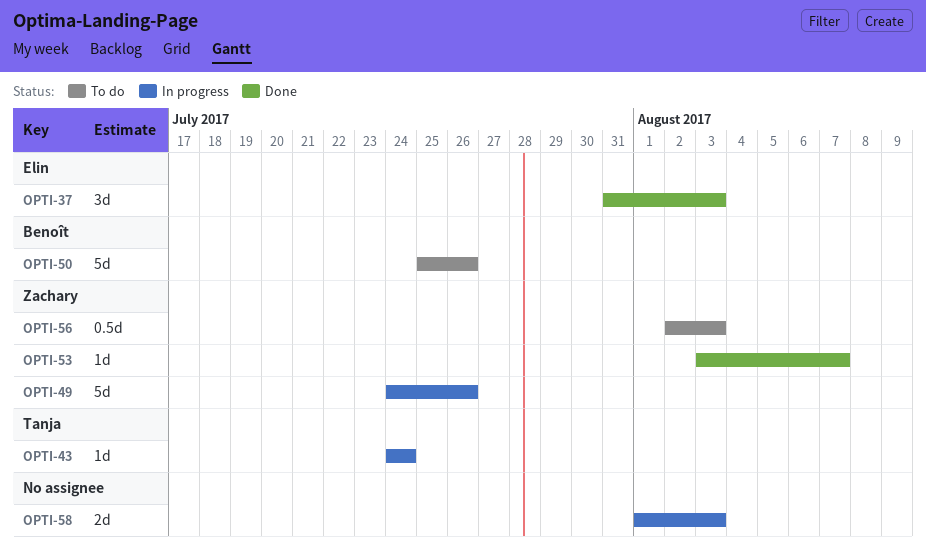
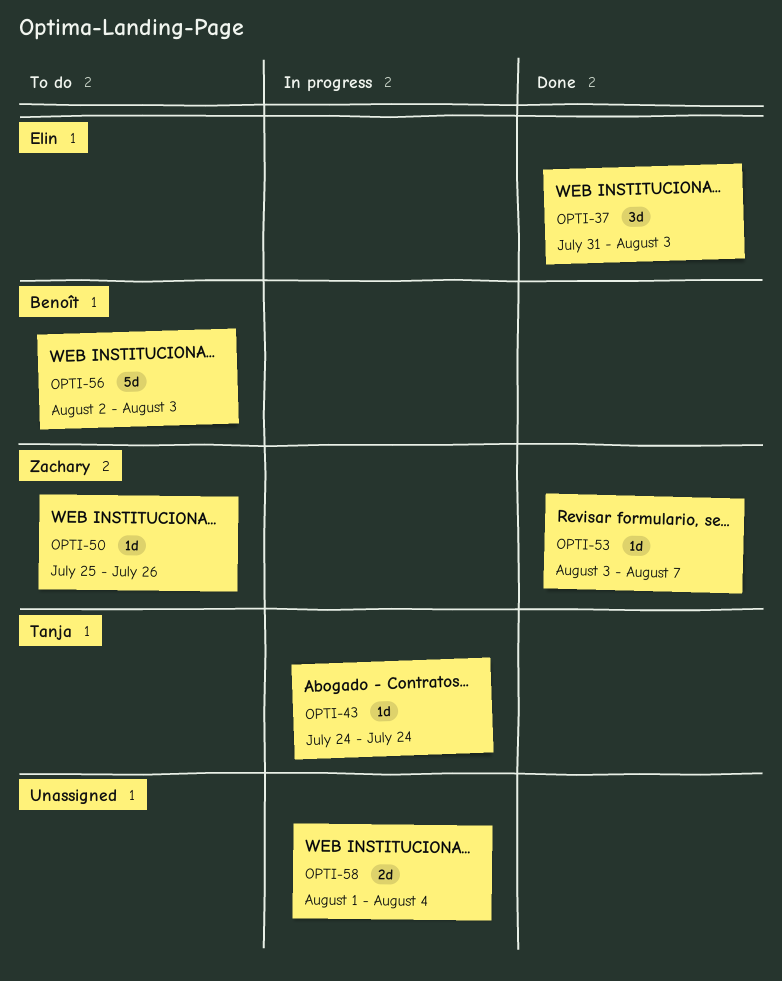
OPTI-49: present -> none
OPTI-50, owner: Benoît -> Zachary
OPTI-50, estimate: 5d -> 1d
OPTI-56, owner: Zachary -> Benoît
OPTI-56, estimate: 0.5d -> 5d
OPTI-58, due: Aug 3 -> Aug 4

